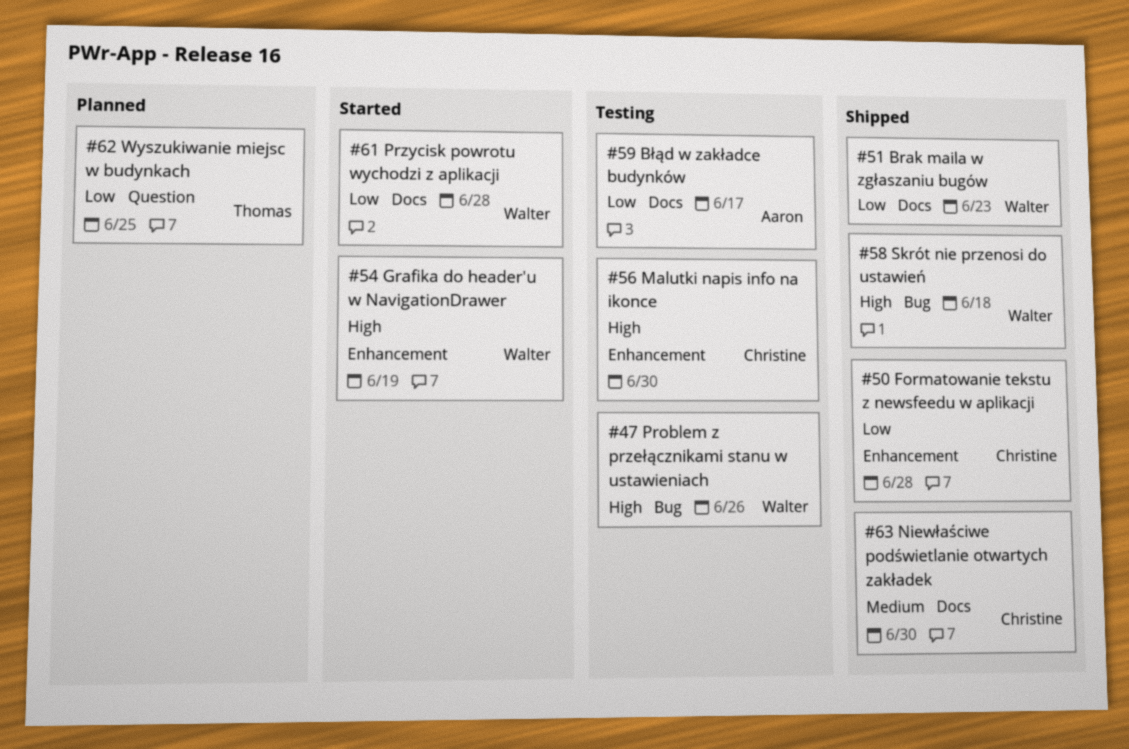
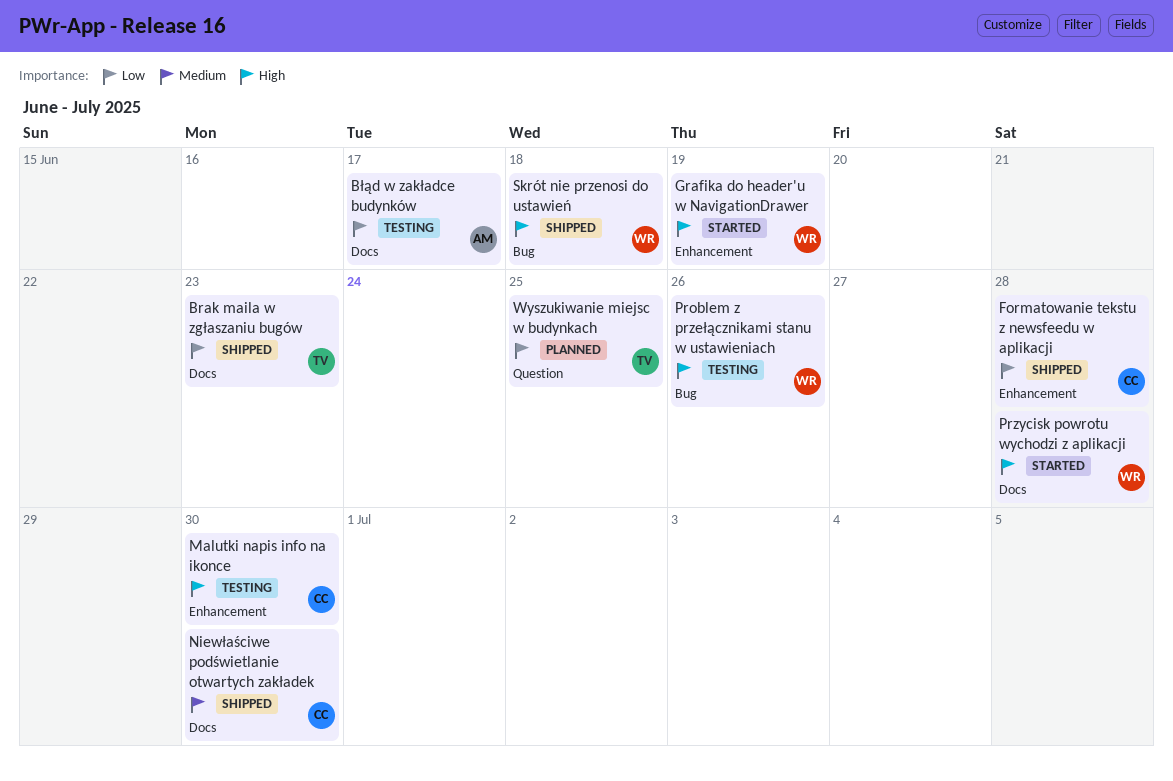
Brak maila w zgłaszaniu bugów, owner: Walter -> Thomas
Przycisk powrotu wychodzi z aplikacji, priority: Low -> High

